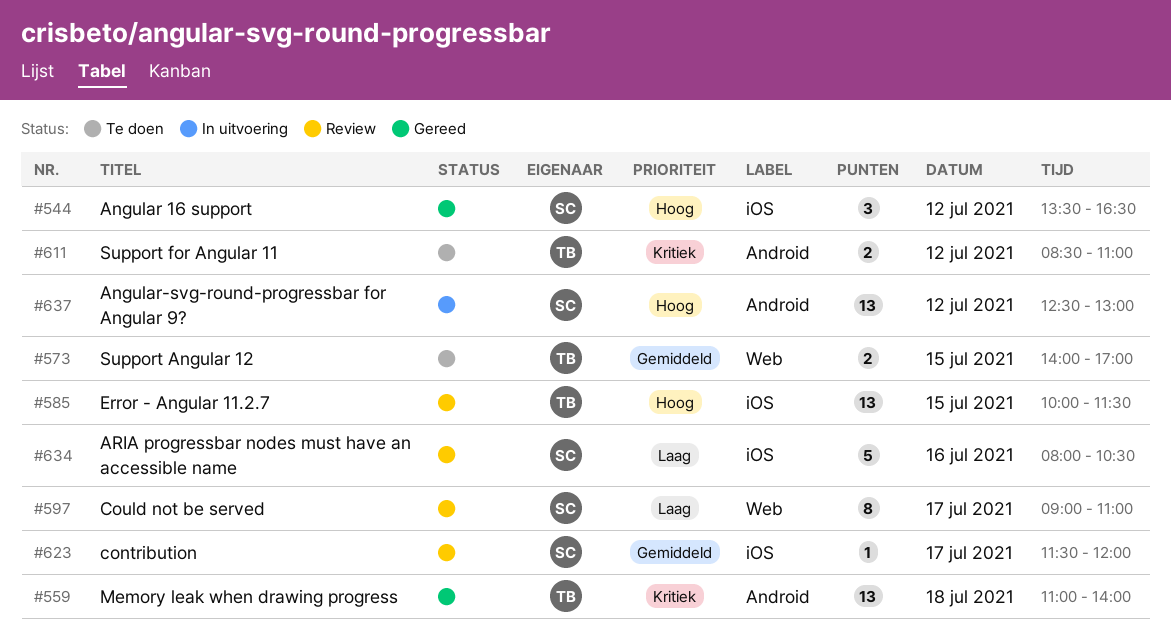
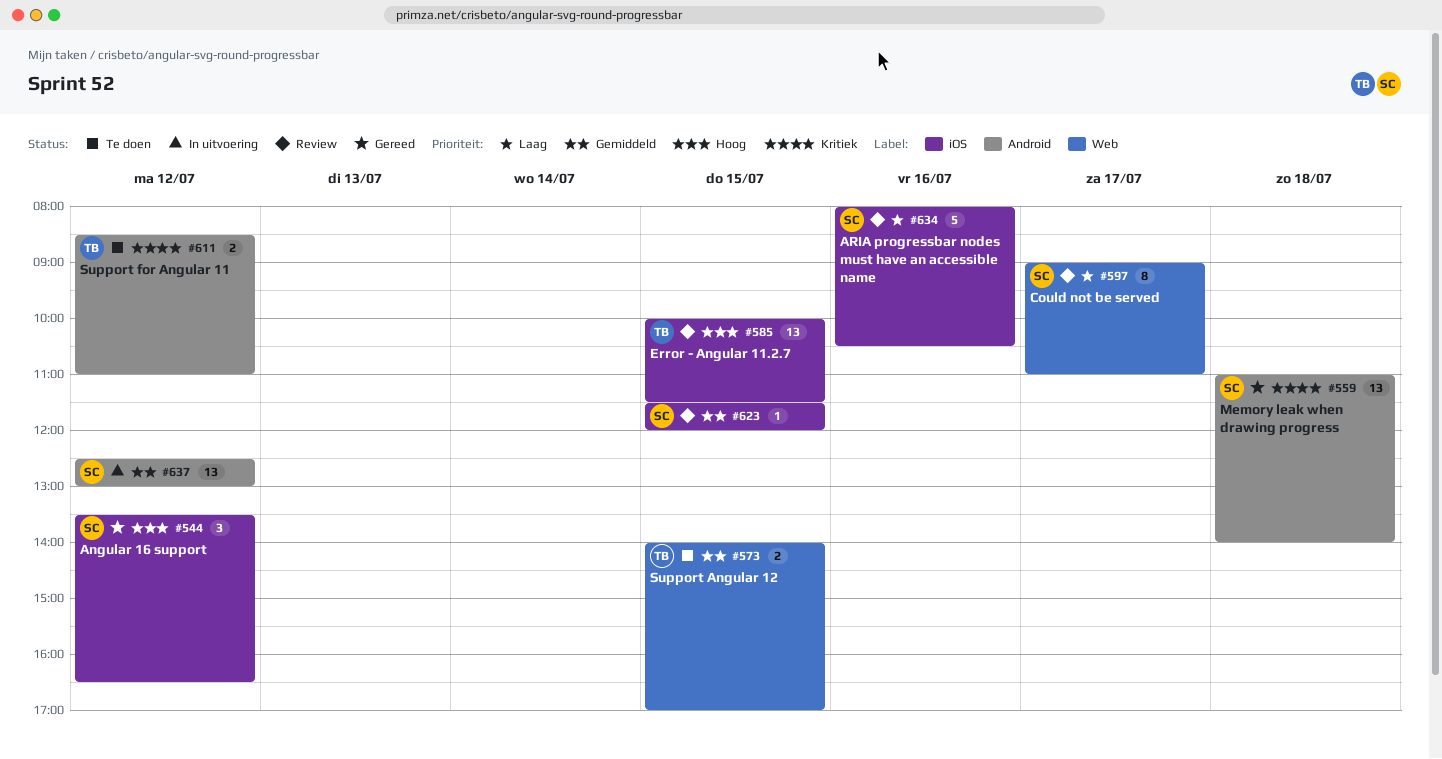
#559, owner: TB -> SC
#623, day: Jul 17 -> Jul 15
#637, priority: Hoog -> Gemiddeld

